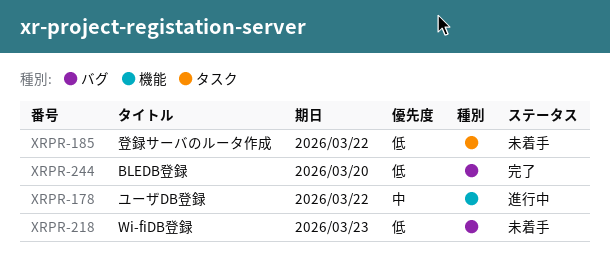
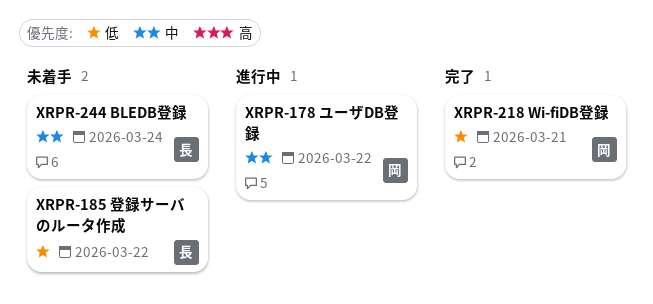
XRPR-218, status: 未着手 -> 完了
XRPR-218, due: Mar 23 -> Mar 21
XRPR-244, status: 完了 -> 未着手
XRPR-244, priority: 低 -> 中
XRPR-244, due: Mar 20 -> Mar 24

